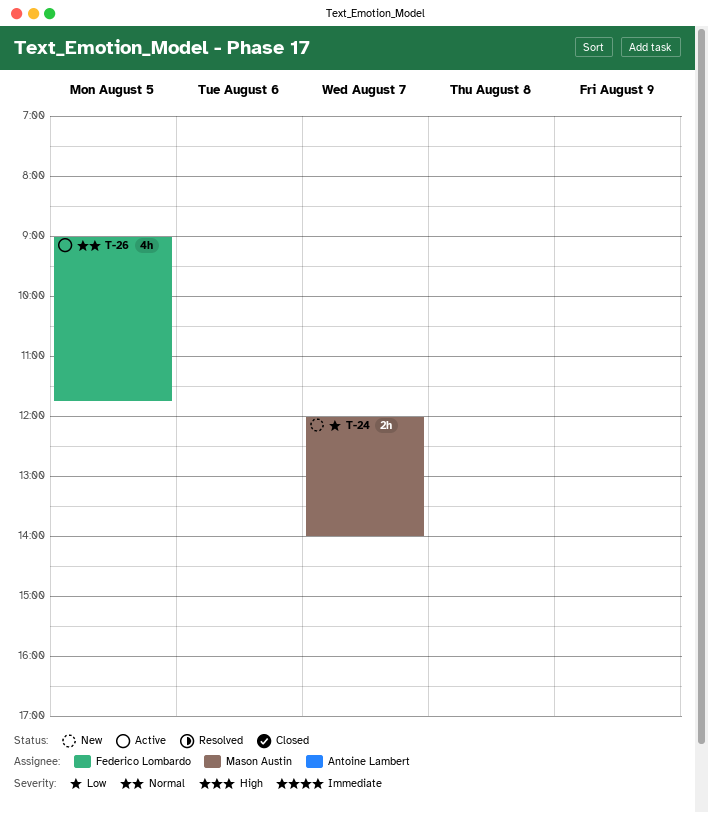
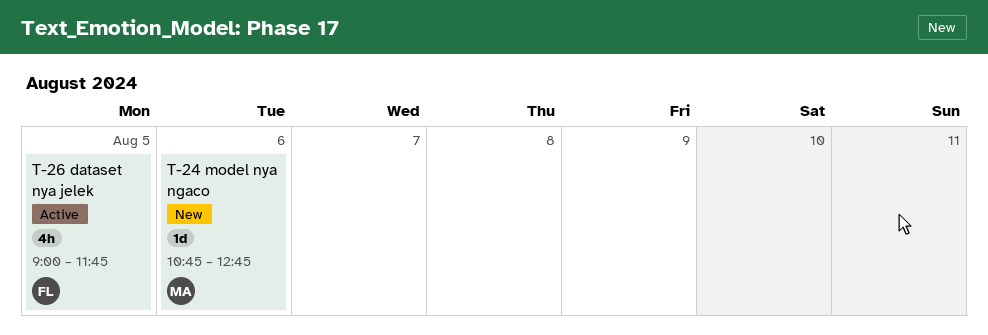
T-24, estimate: 2h -> 1d
T-24, day: Aug 7 -> Aug 6
T-24, begins: 12:00 -> 10:45
T-24, ends: 14:00 -> 12:45

